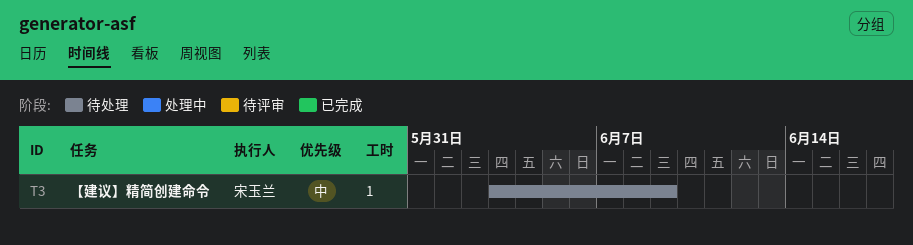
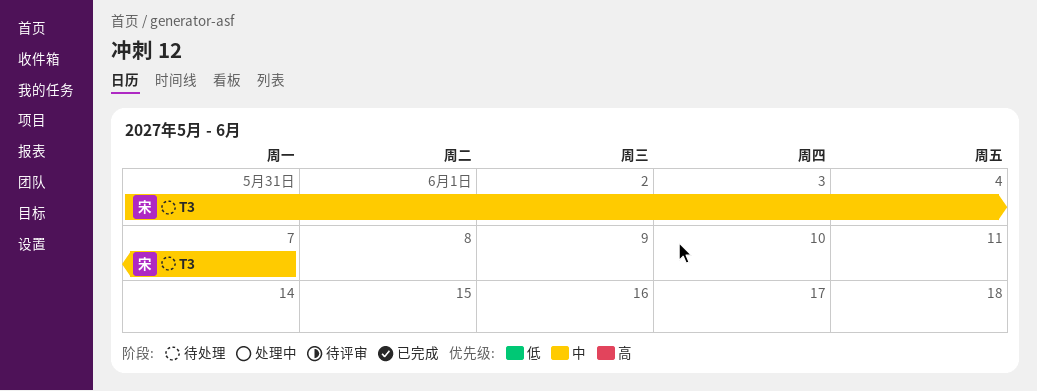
T3, start: Jun 3 -> May 31
T3, due: Jun 9 -> Jun 7

